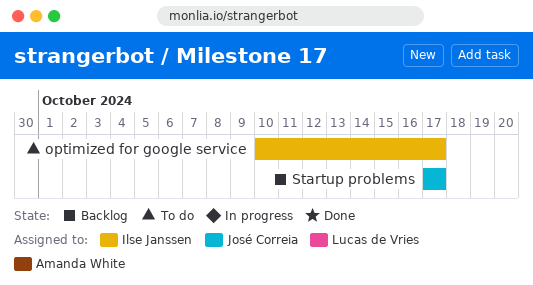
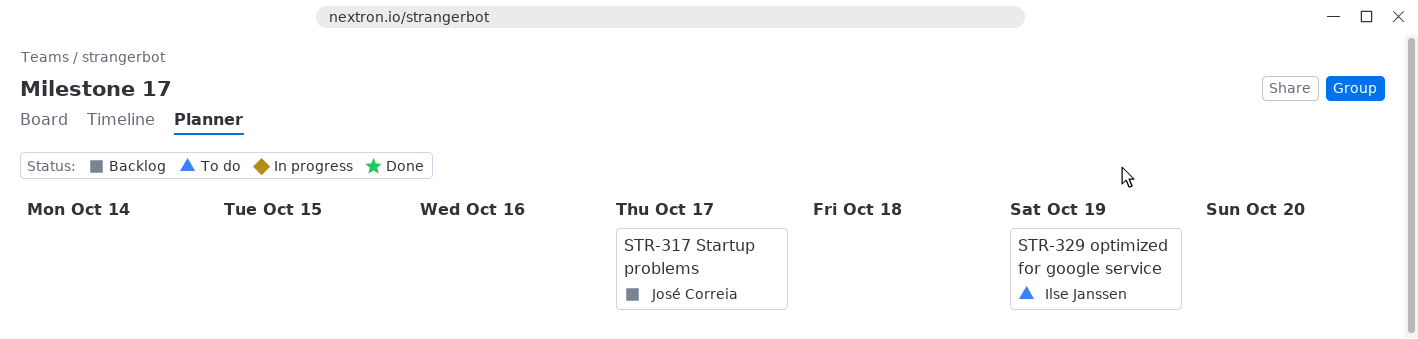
optimized for google service, due: Oct 17 -> Oct 19

